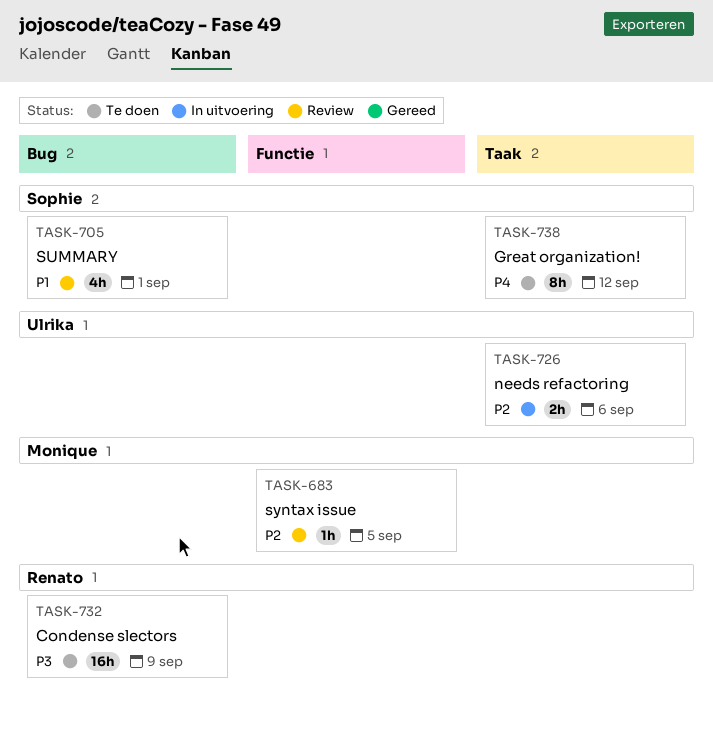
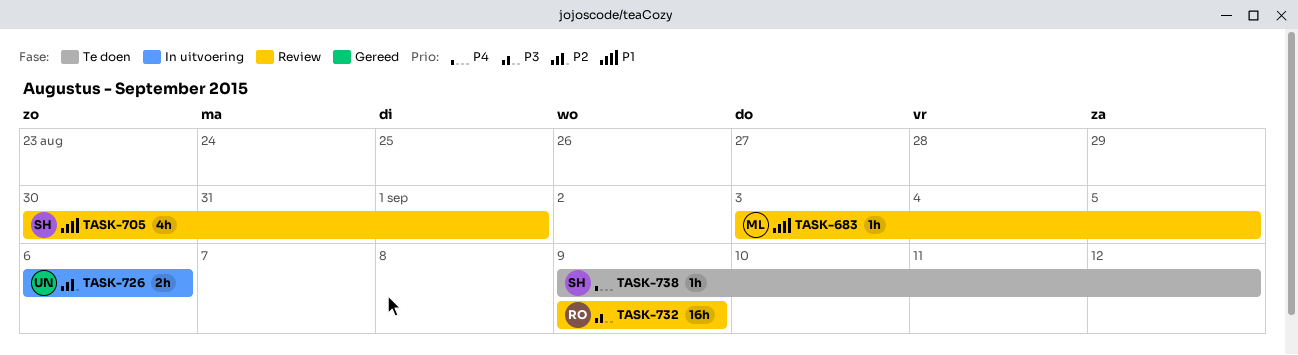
TASK-683, priority: P2 -> P1
TASK-732, status: Te doen -> Review
TASK-738, estimate: 8h -> 1h

